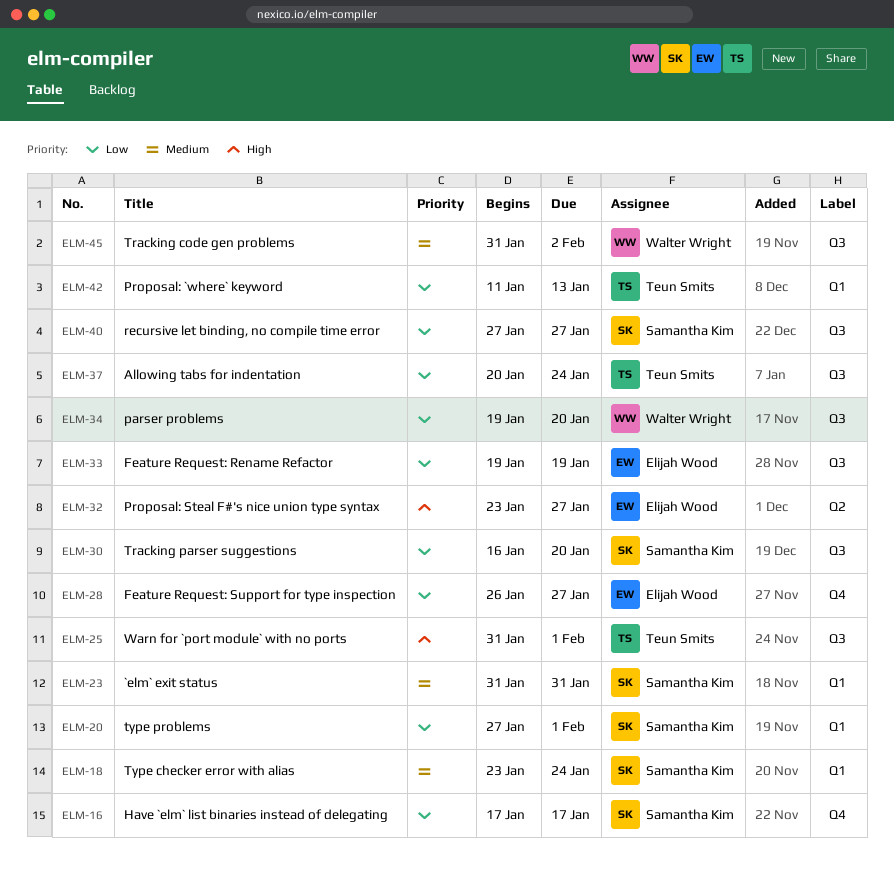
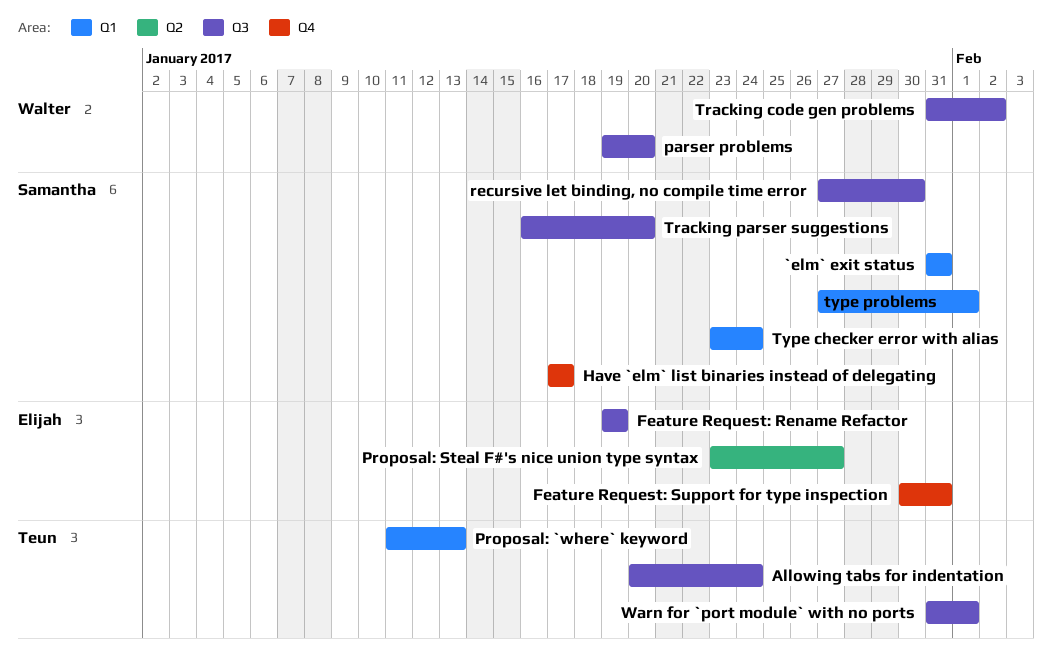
Feature Request: Support for type inspection, start: Jan 26 -> Jan 30
Feature Request: Support for type inspection, due: Jan 27 -> Jan 31
recursive let binding, no compile time error, due: Jan 27 -> Jan 30

